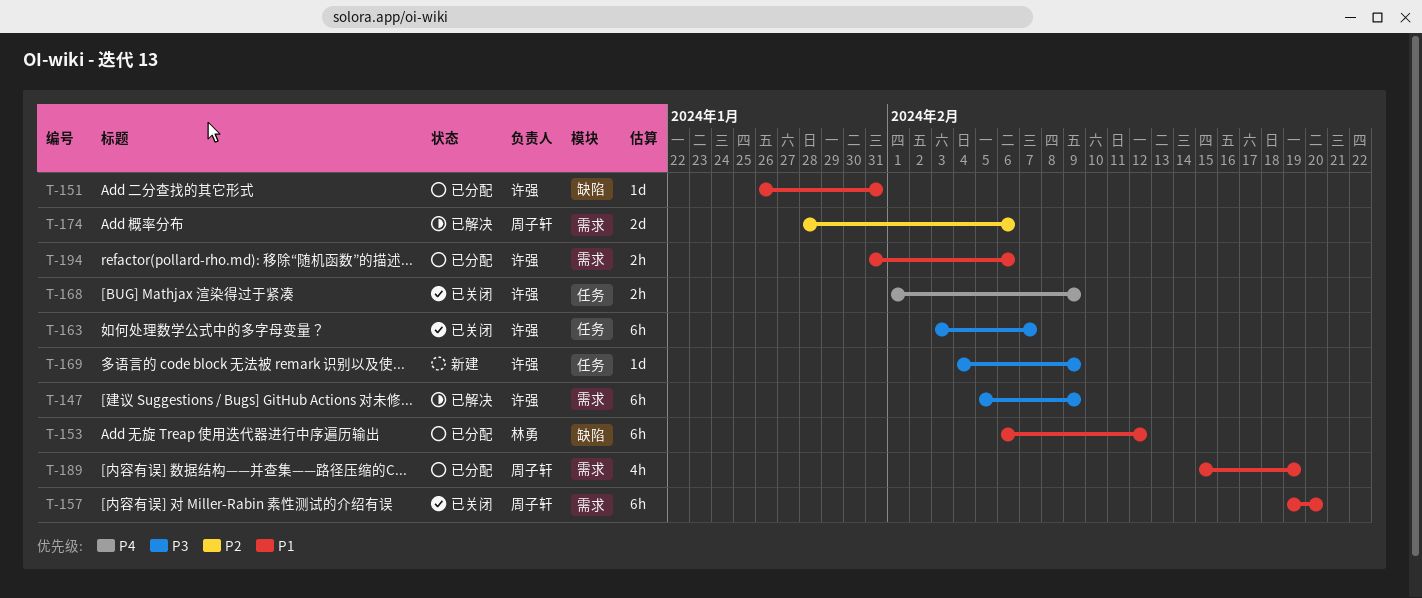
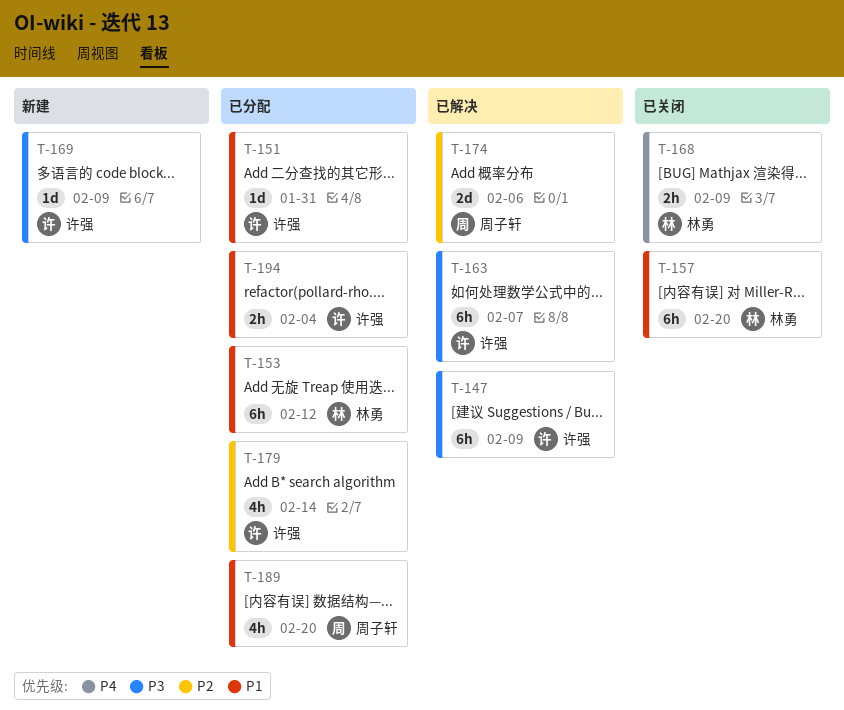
T-157, owner: 周子轩 -> 林勇
T-163, status: 已关闭 -> 已解决
T-168, owner: 许强 -> 林勇
T-179: none -> present
T-189, due: Feb 19 -> Feb 20
T-194, due: Feb 6 -> Feb 4

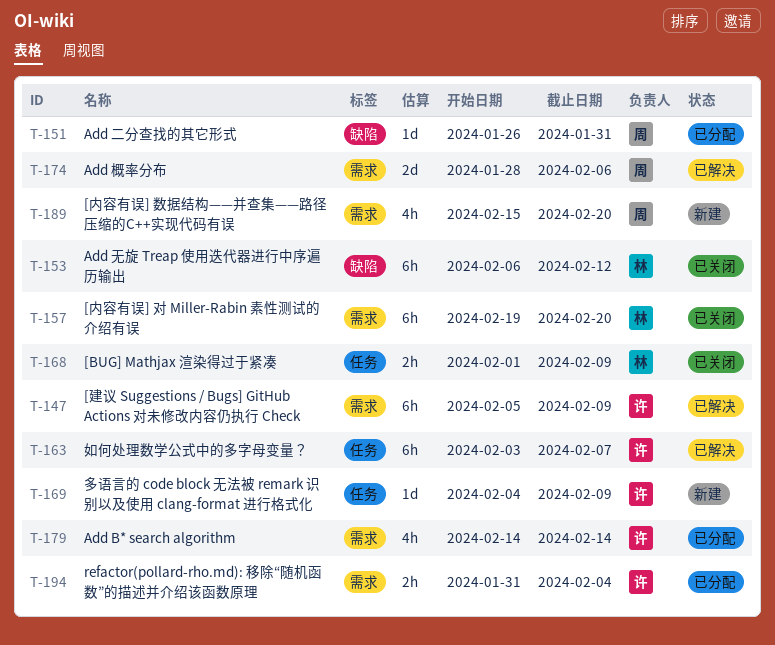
T-151, owner: 许强 -> 周子轩
T-153, status: 已分配 -> 已关闭
T-189, status: 已分配 -> 新建

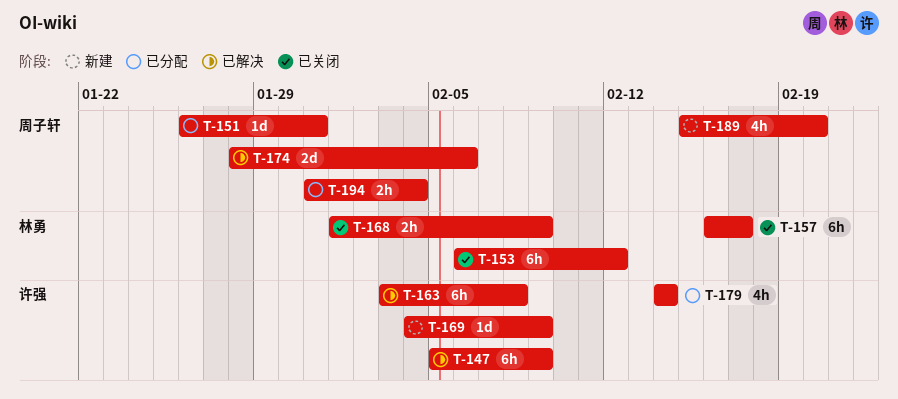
T-157, start: Feb 19 -> Feb 16
T-157, due: Feb 20 -> Feb 17
T-163, due: Feb 7 -> Feb 8
T-194, owner: 许强 -> 周子轩

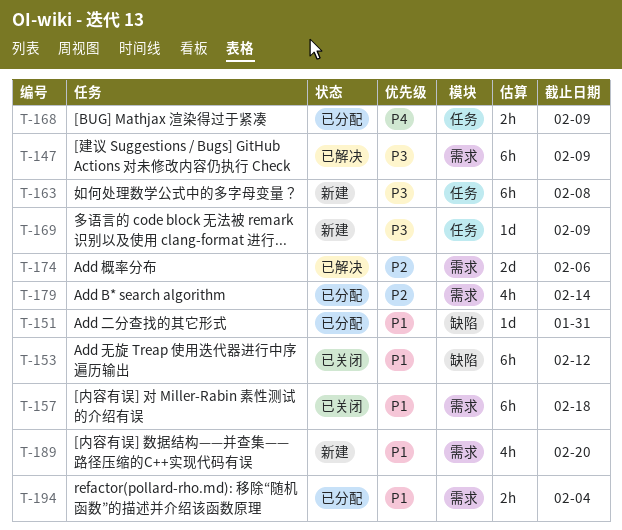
T-157, due: Feb 17 -> Feb 18
T-163, status: 已解决 -> 新建
T-168, status: 已关闭 -> 已分配

